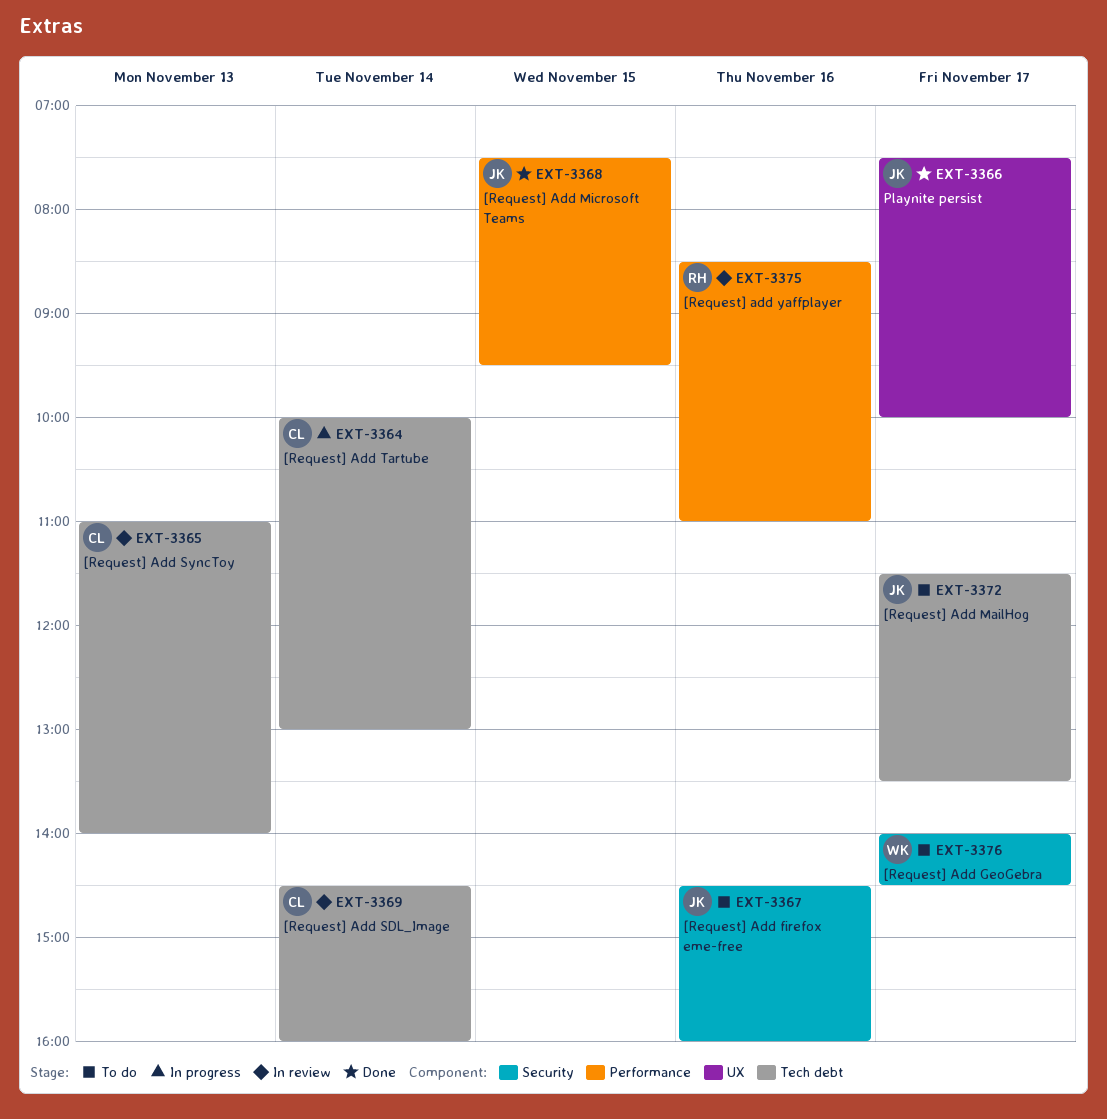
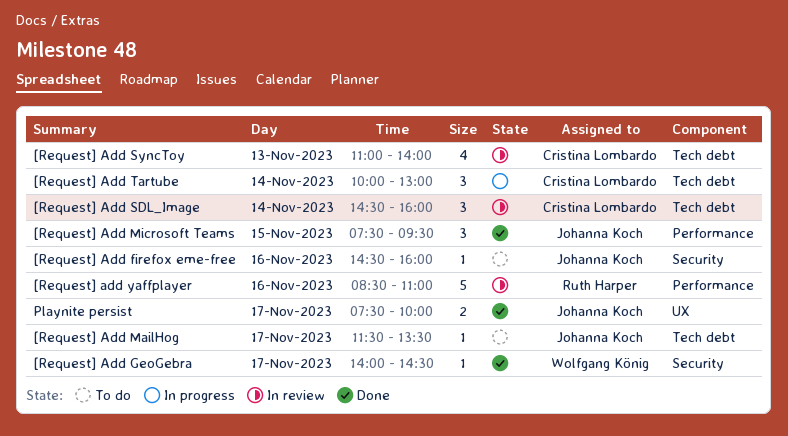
[Request] Add GeoGebra, status: To do -> Done

